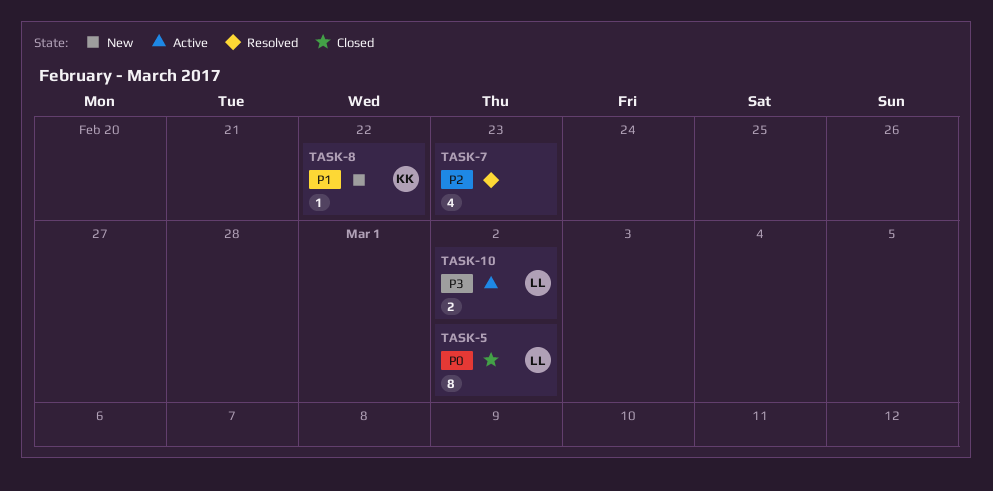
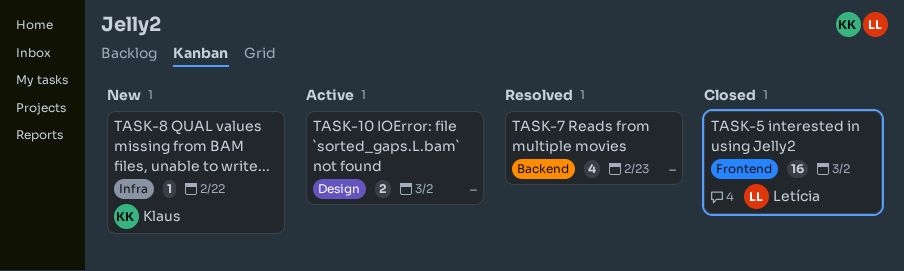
TASK-5, estimate: 8 -> 16
TASK-10, owner: Letícia -> none

